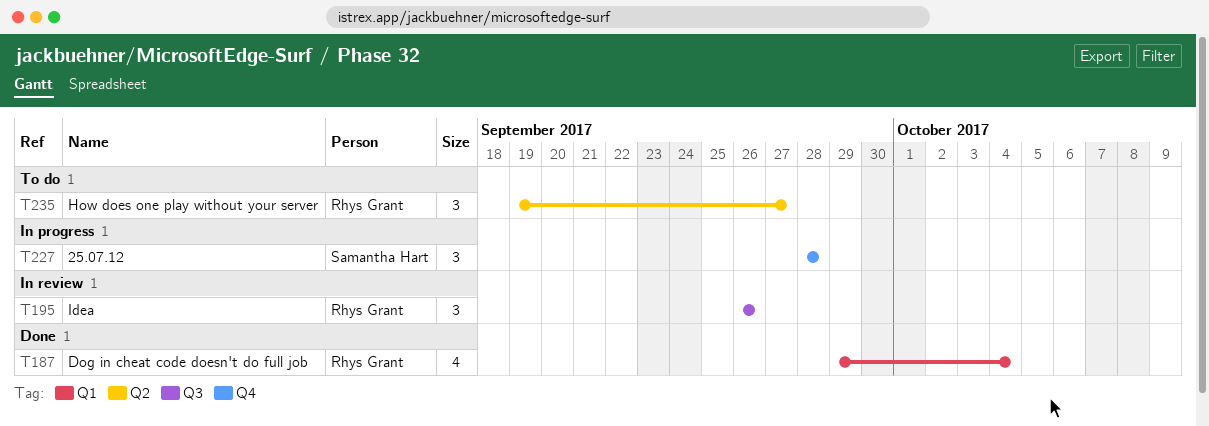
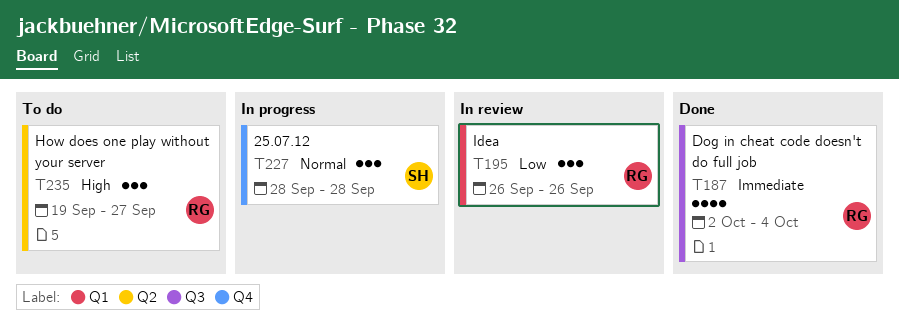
T187, label: Q1 -> Q3
T187, start: Sep 29 -> Oct 2
T195, label: Q3 -> Q1

